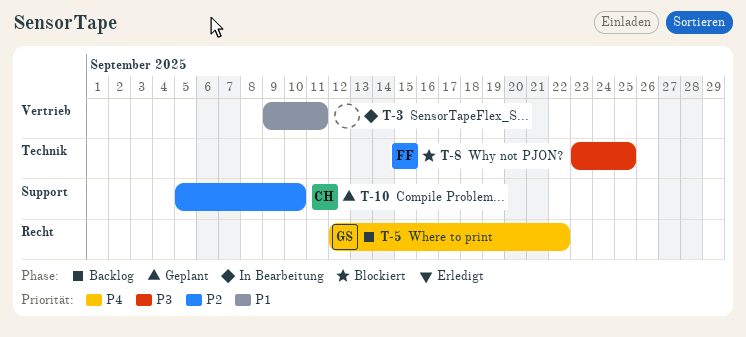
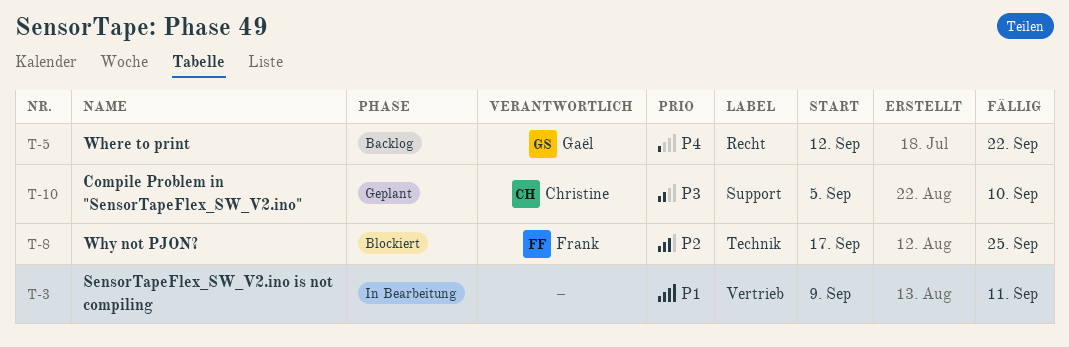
T-8, priority: P3 -> P2
T-8, start: Sep 23 -> Sep 17
T-10, priority: P2 -> P3

